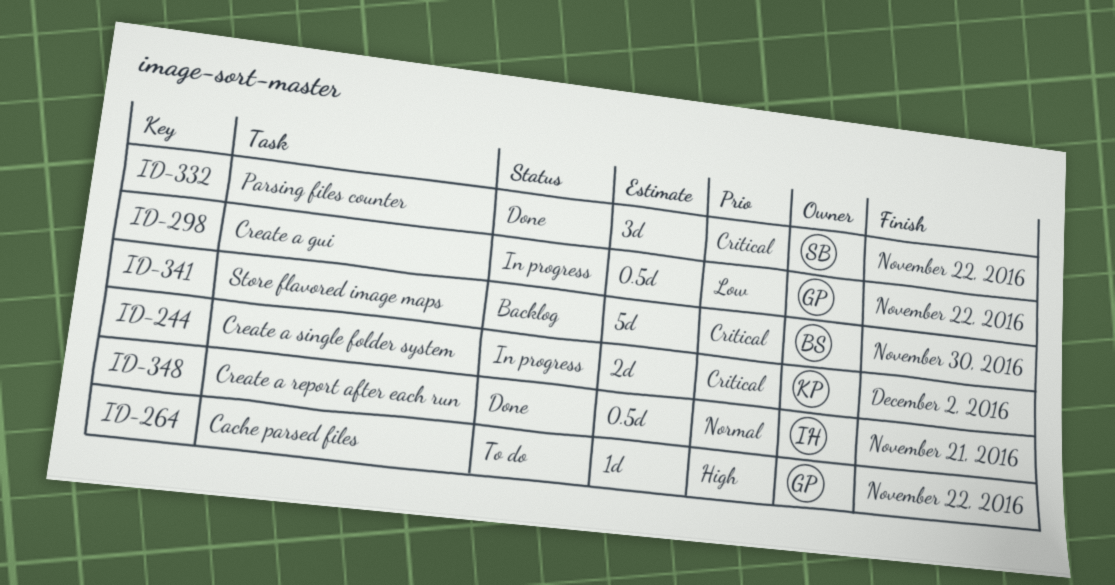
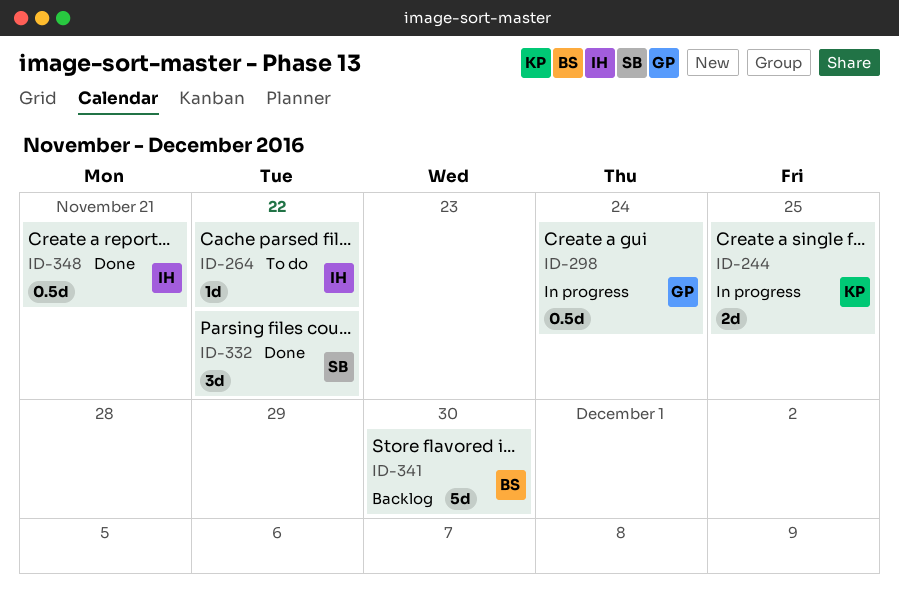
ID-244, due: Dec 2 -> Nov 25
ID-264, owner: GP -> IH
ID-298, due: Nov 22 -> Nov 24

